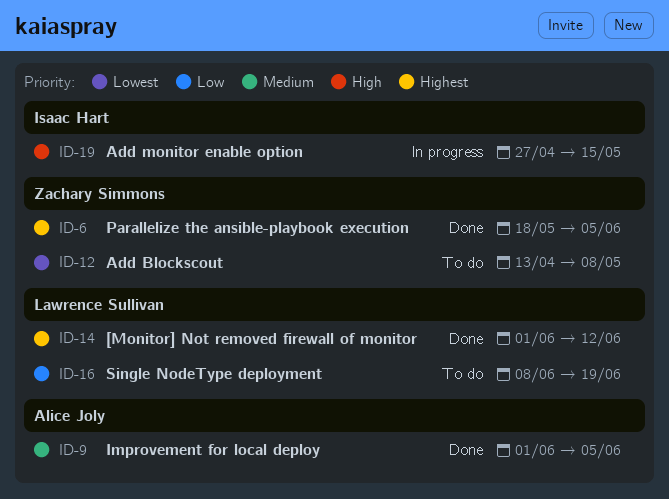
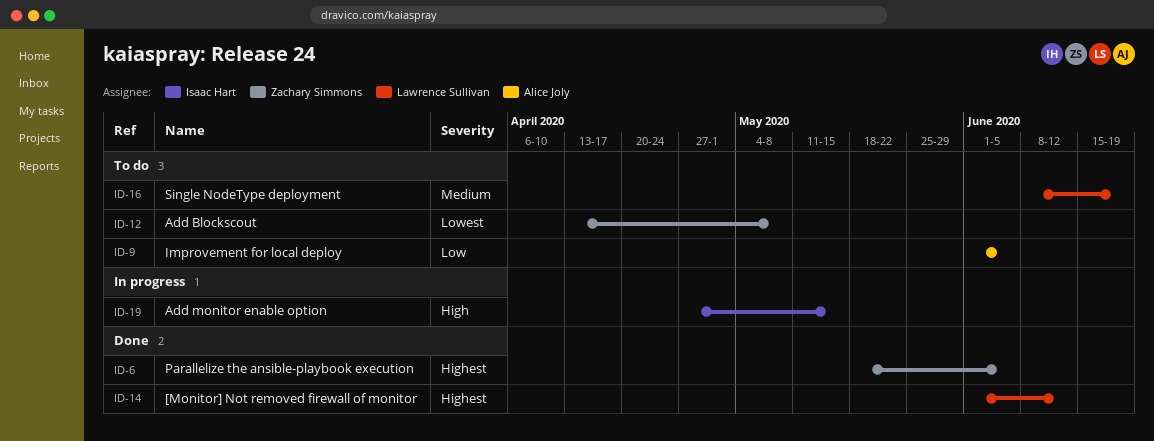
ID-9, status: Done -> To do
ID-9, priority: Medium -> Low
ID-16, priority: Low -> Medium

